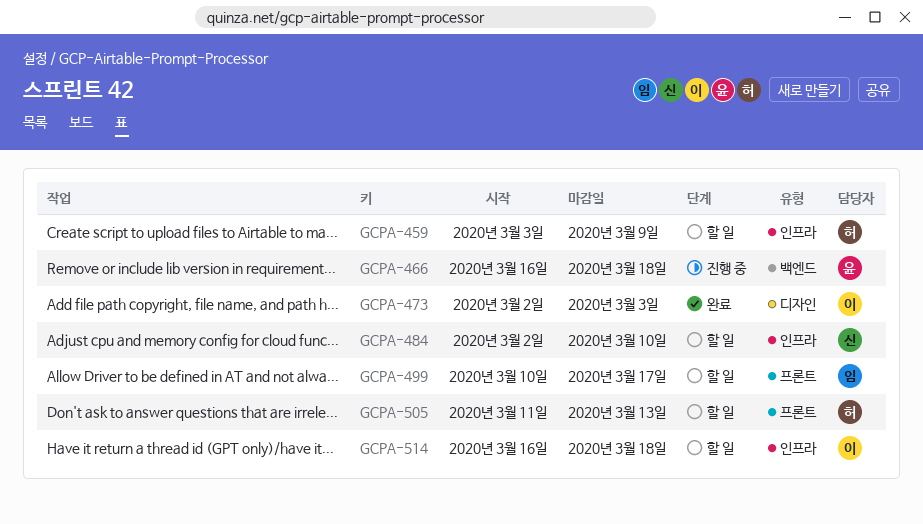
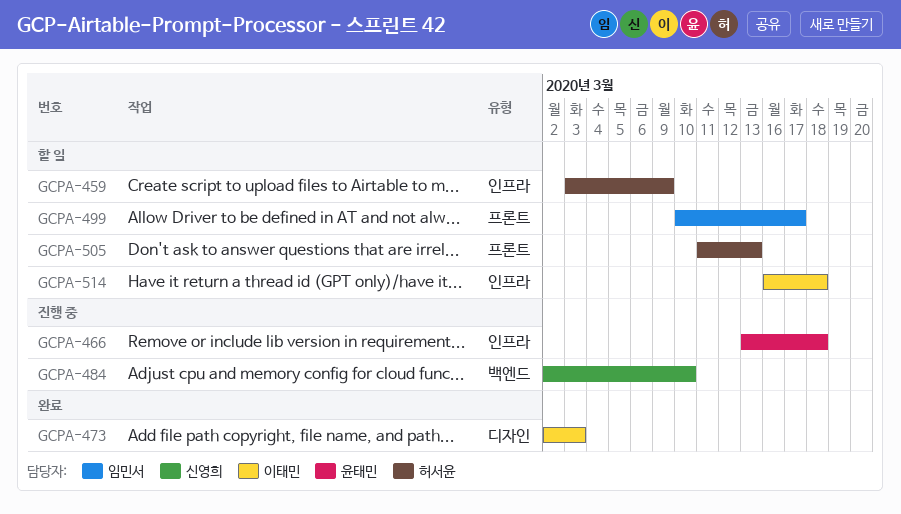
GCPA-466, label: 백엔드 -> 인프라
GCPA-466, start: Mar 16 -> Mar 13
GCPA-484, status: 할 일 -> 진행 중
GCPA-484, label: 인프라 -> 백엔드

